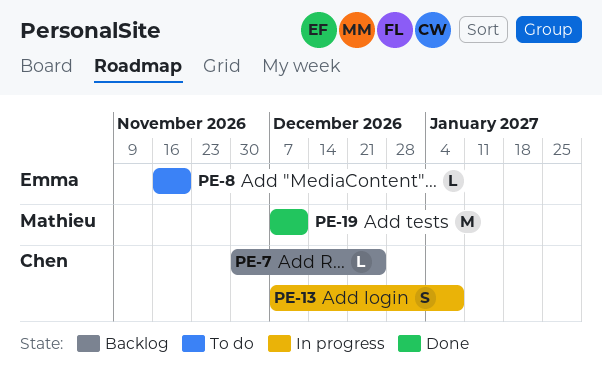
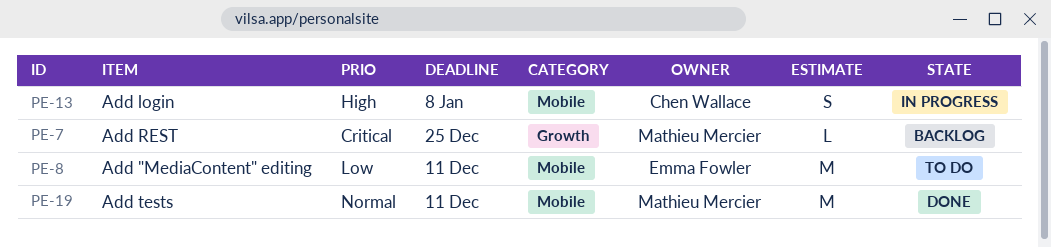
PE-7, owner: Chen Wallace -> Mathieu Mercier
PE-8, estimate: L -> M
PE-8, due: Nov 20 -> Dec 11

